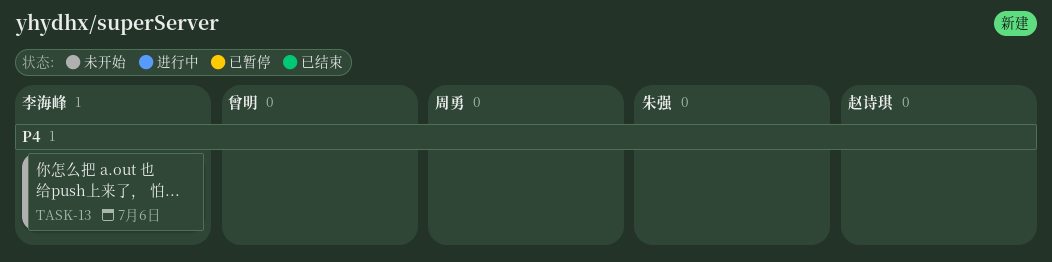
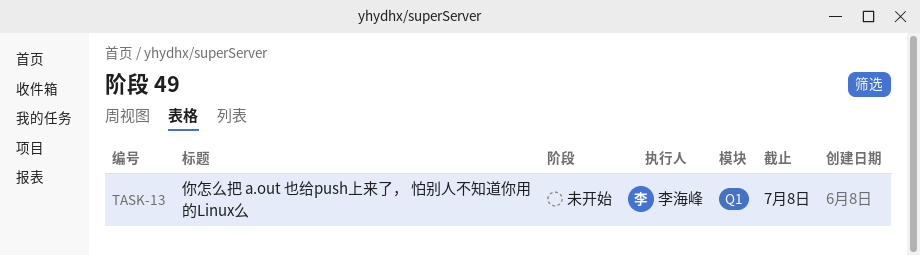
TASK-13, due: Jul 6 -> Jul 8

